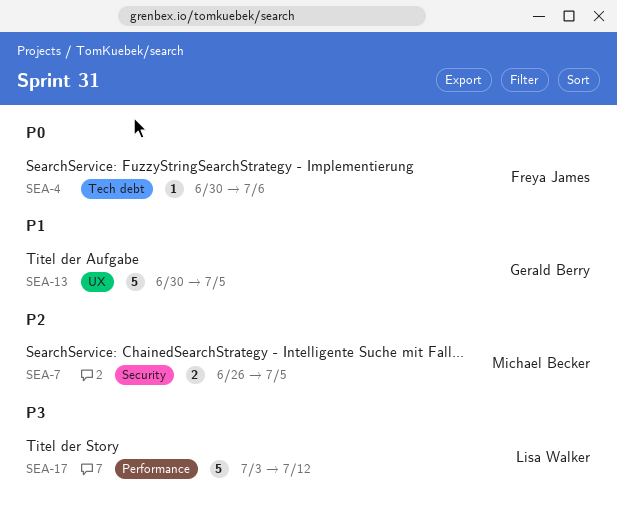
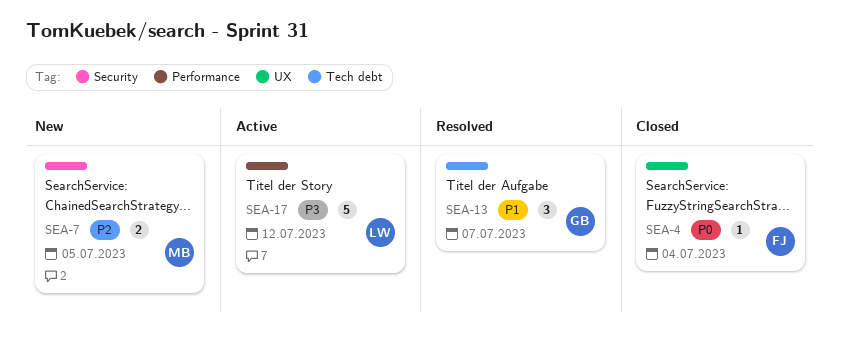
SEA-4, label: Tech debt -> UX
SEA-4, due: Jul 6 -> Jul 4
SEA-13, label: UX -> Tech debt
SEA-13, estimate: 5 -> 3
SEA-13, due: Jul 5 -> Jul 7

